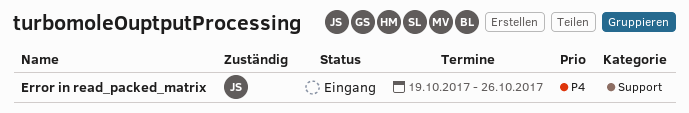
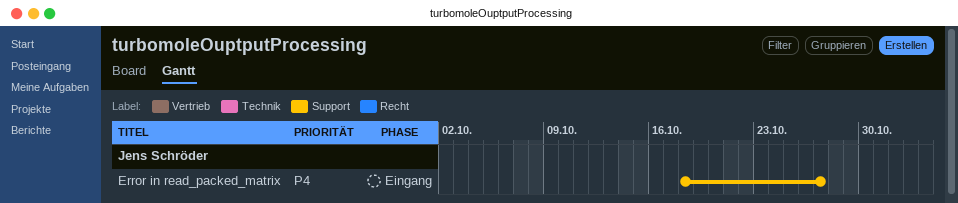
Error in read_packed_matrix, start: Oct 19 -> Oct 18
Error in read_packed_matrix, due: Oct 26 -> Oct 27

